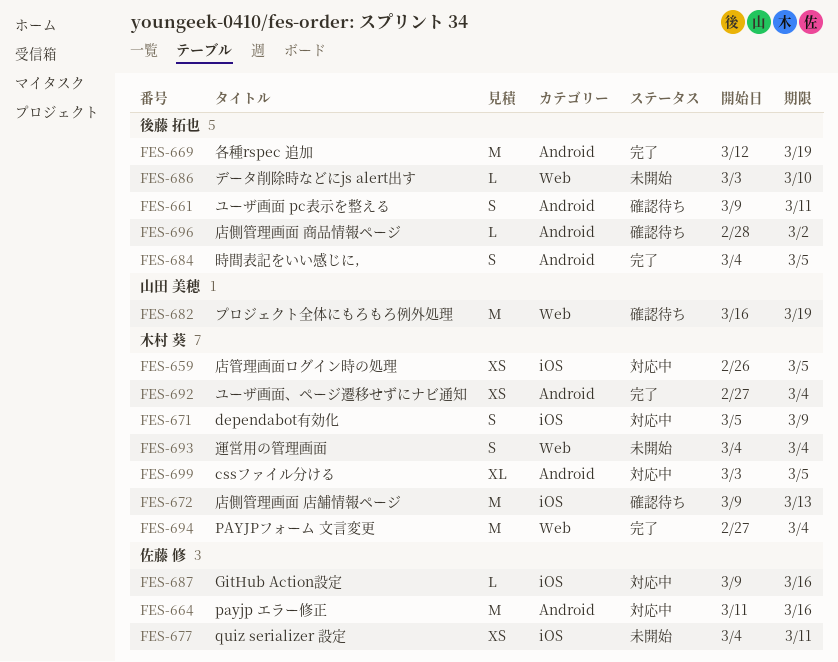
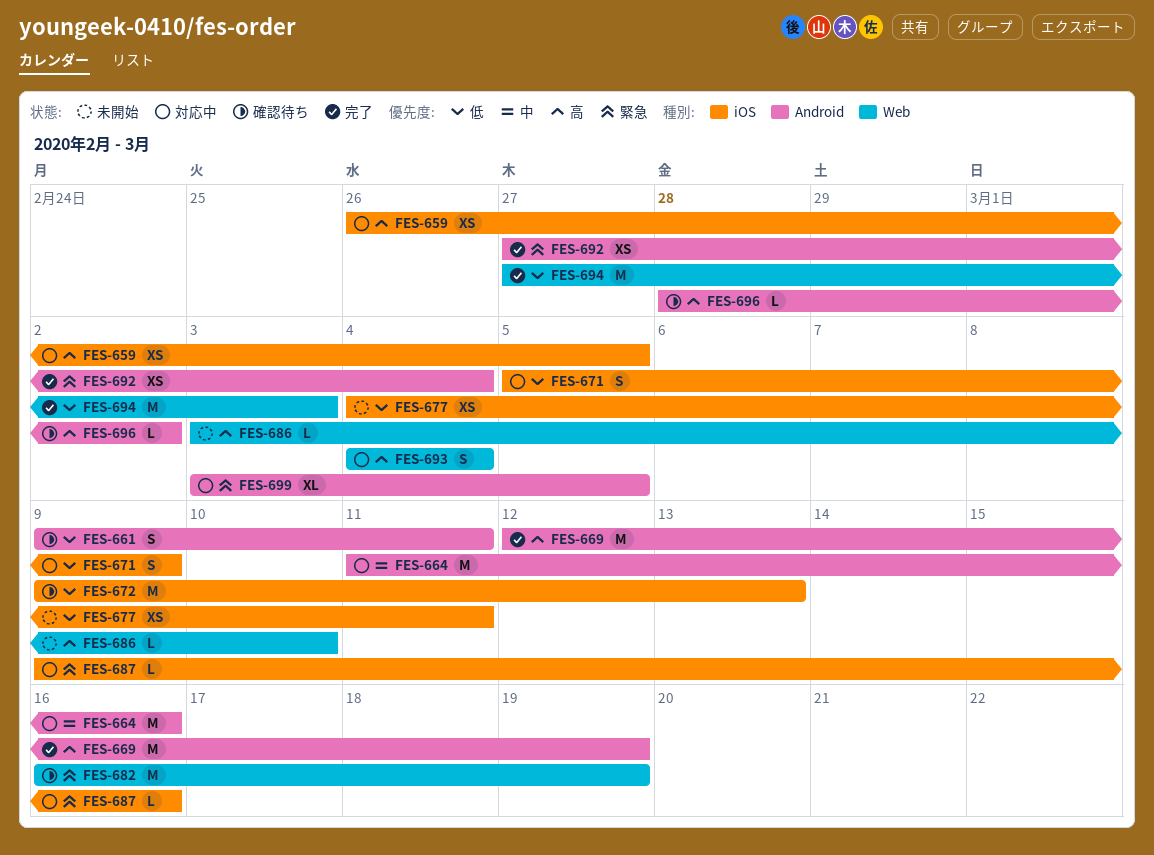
FES-684: present -> none
FES-693, status: 未開始 -> 対応中
FES-694, due: Mar 4 -> Mar 3

